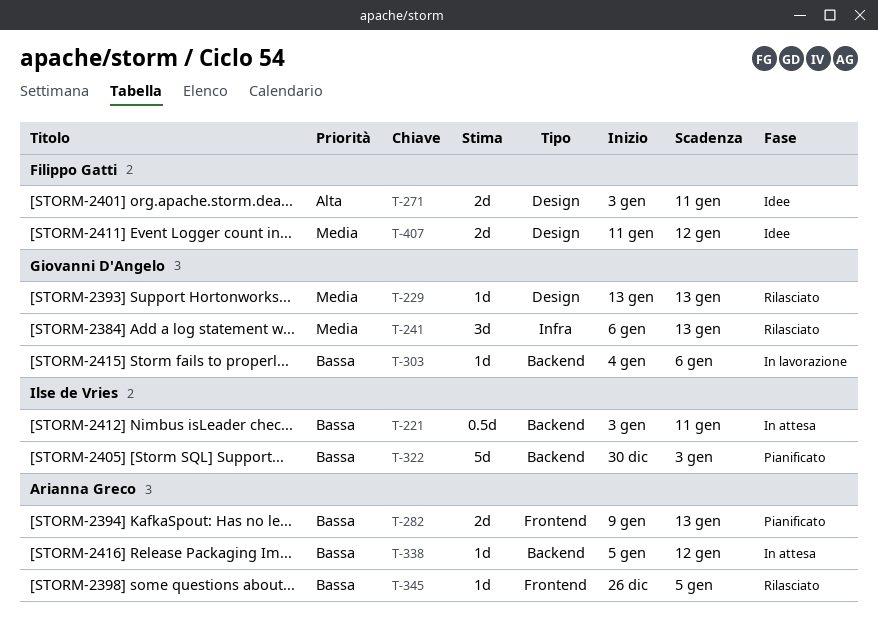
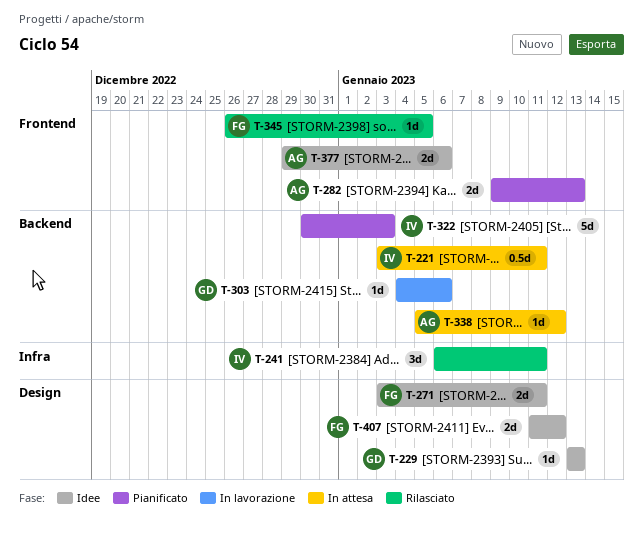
T-229, status: Rilasciato -> Idee
T-241, owner: Giovanni D'Angelo -> Ilse de Vries
T-241, due: Jan 13 -> Jan 11
T-345, owner: Arianna Greco -> Filippo Gatti
T-377: none -> present

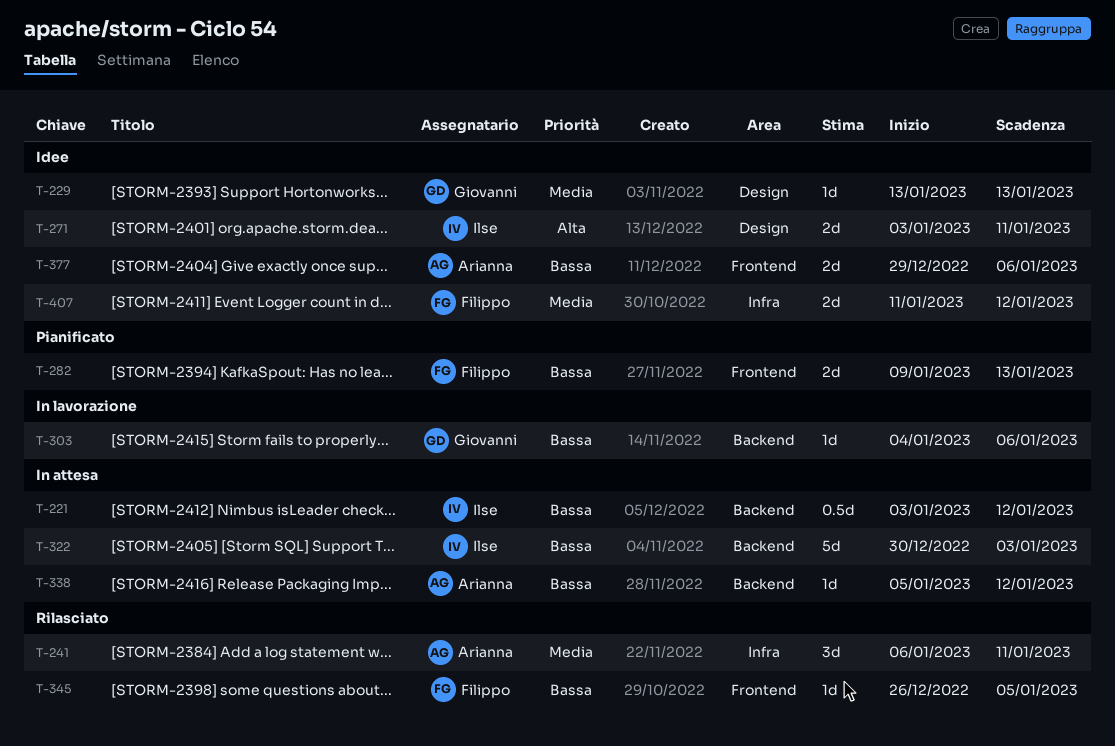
T-221, due: Jan 11 -> Jan 12
T-241, owner: Ilse -> Arianna
T-271, owner: Filippo -> Ilse
T-282, owner: Arianna -> Filippo
T-322, status: Pianificato -> In attesa
T-407, label: Design -> Infra

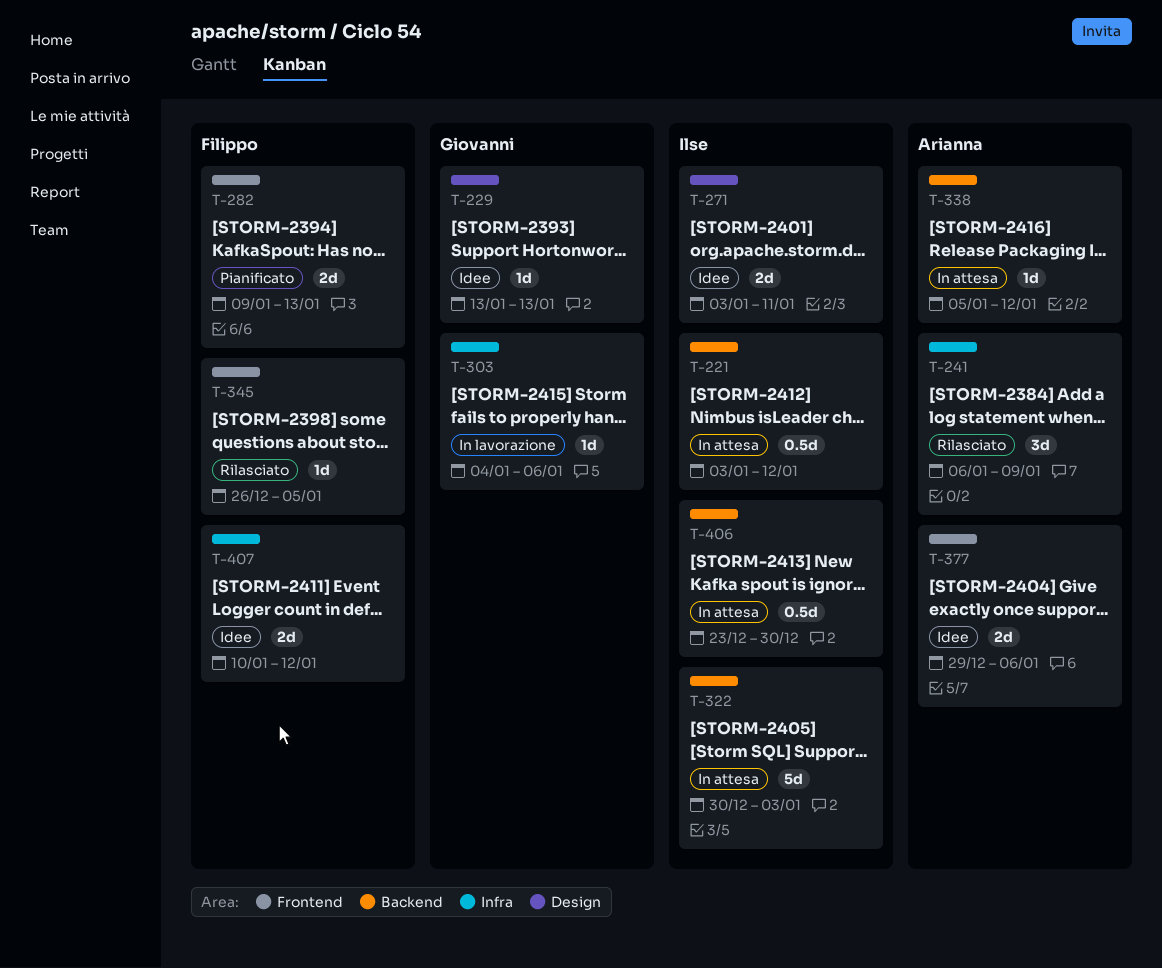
T-241, due: Jan 11 -> Jan 9
T-303, label: Backend -> Infra
T-406: none -> present
T-407, start: Jan 11 -> Jan 10

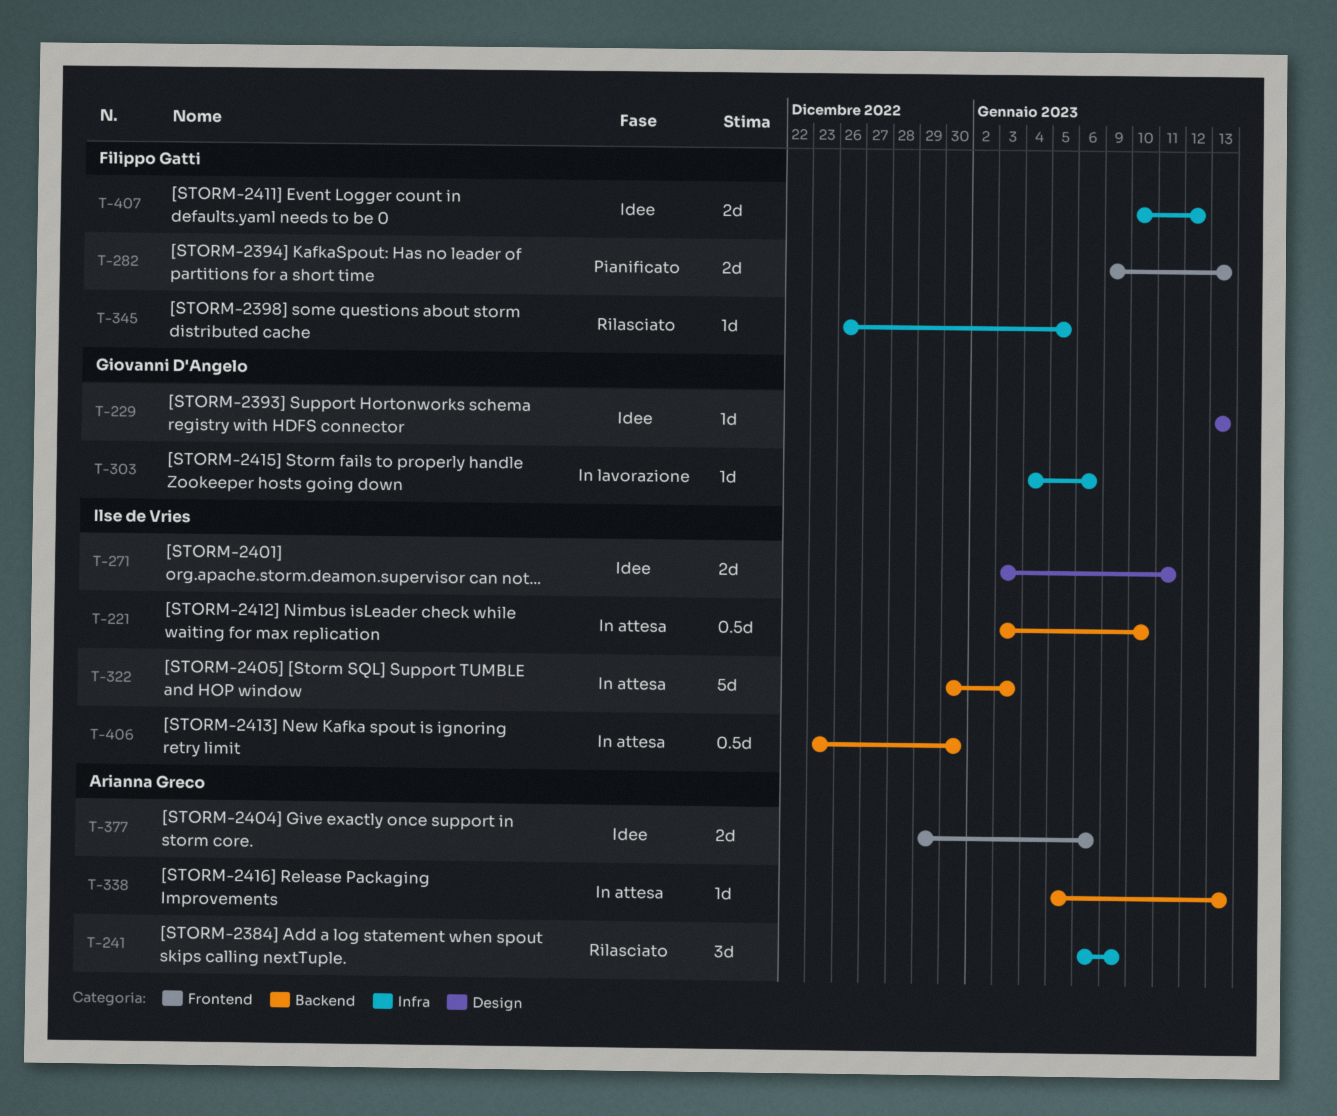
T-221, due: Jan 12 -> Jan 10
T-338, due: Jan 12 -> Jan 13
T-345, label: Frontend -> Infra

